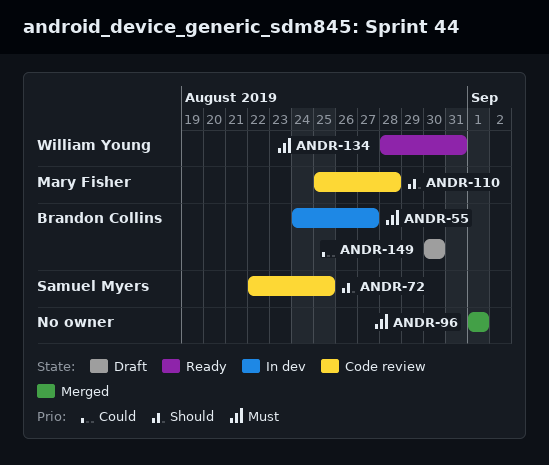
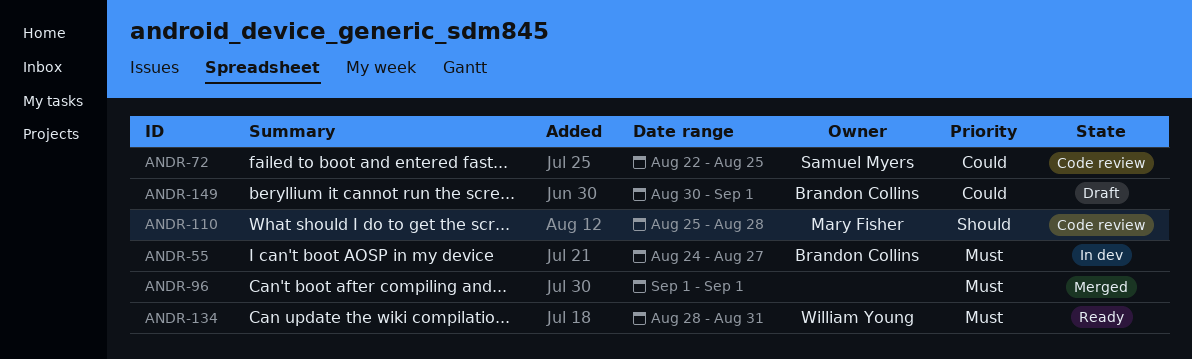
ANDR-72, priority: Should -> Could
ANDR-149, due: Aug 30 -> Sep 1

